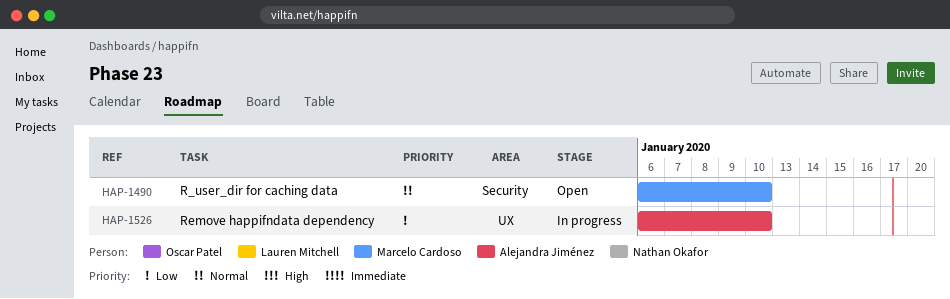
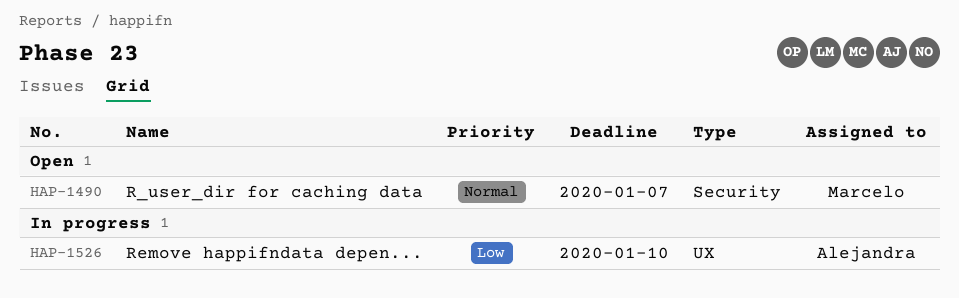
HAP-1490, due: Jan 10 -> Jan 7

